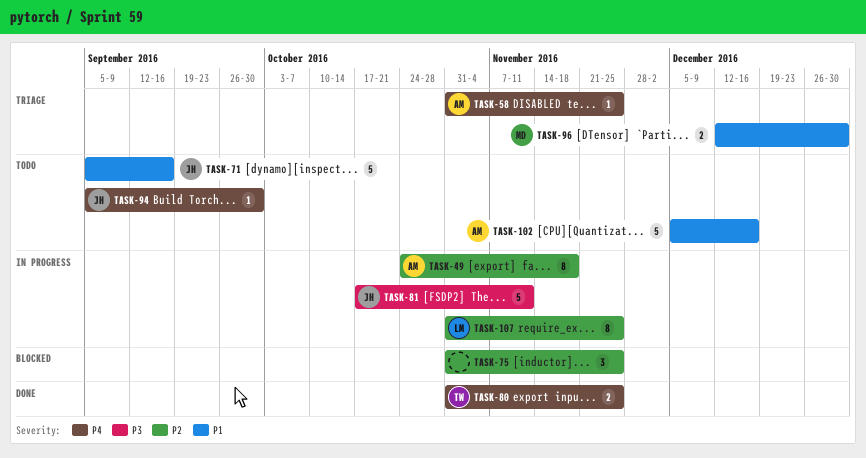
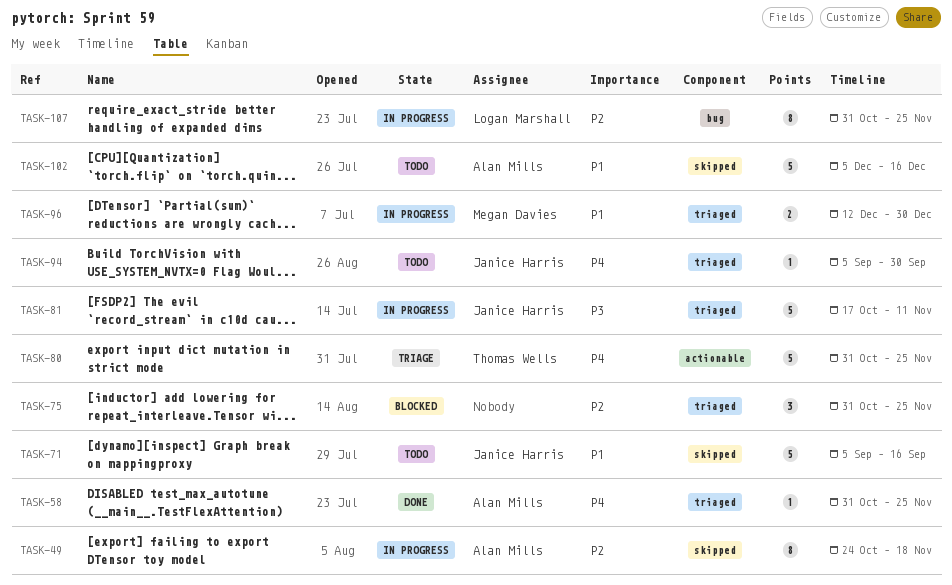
TASK-58, status: Triage -> Done
TASK-80, status: Done -> Triage
TASK-80, estimate: 2 -> 5
TASK-96, status: Triage -> In progress

